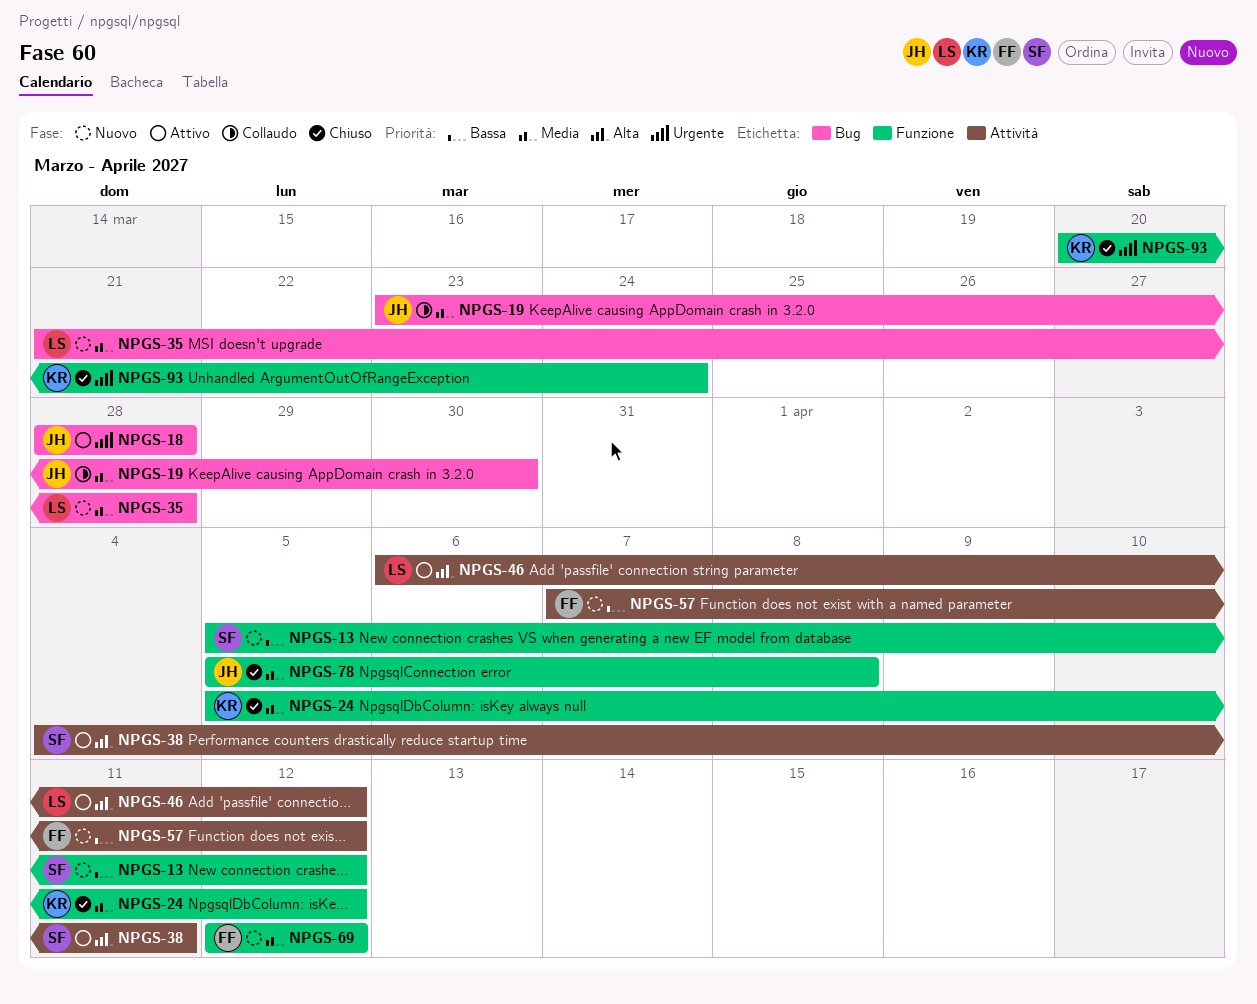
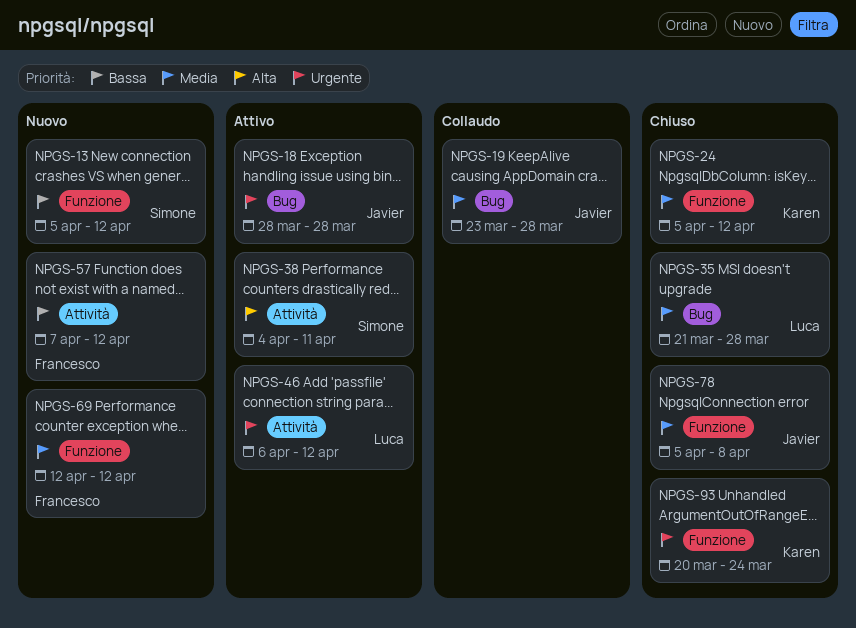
NPGS-19, due: Mar 30 -> Mar 28
NPGS-35, status: Nuovo -> Chiuso
NPGS-46, priority: Alta -> Urgente

